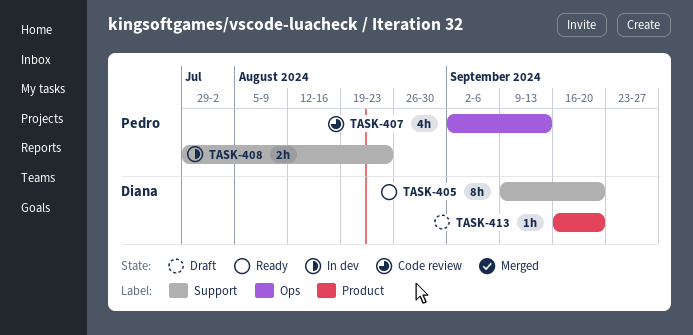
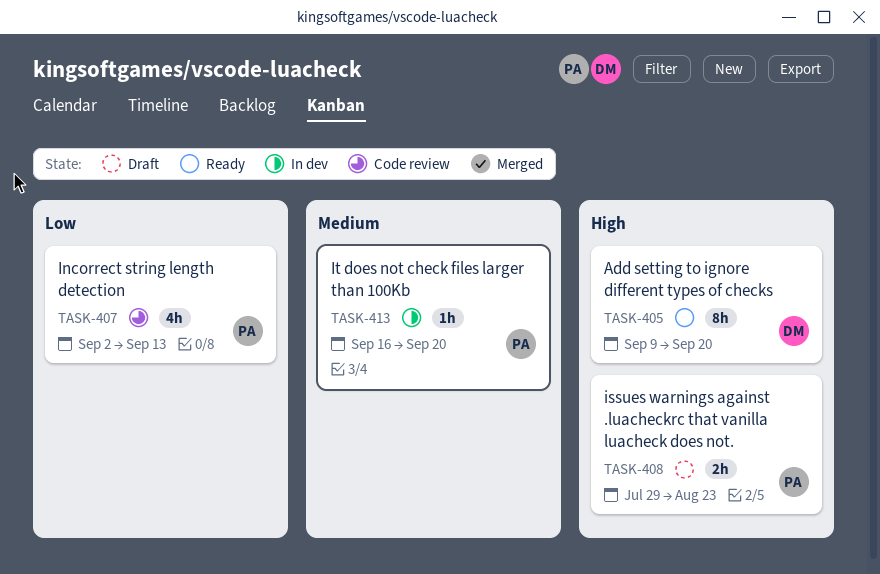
TASK-408, status: In dev -> Draft
TASK-413, status: Draft -> In dev
TASK-413, owner: Diana -> Pedro

